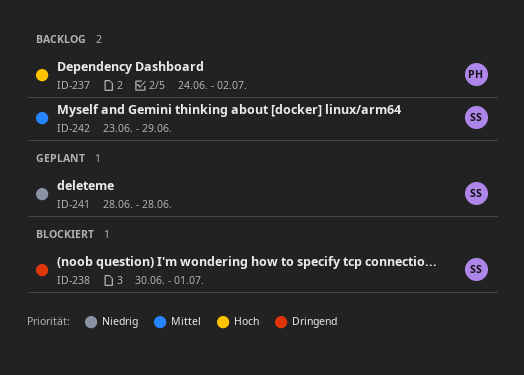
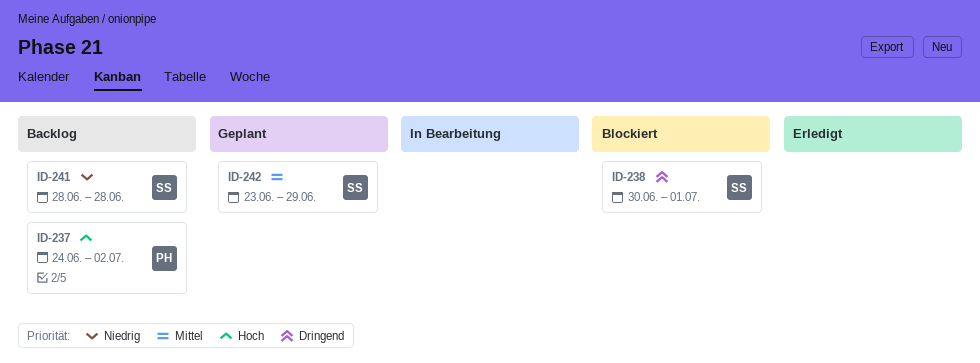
ID-241, status: Geplant -> Backlog
ID-242, status: Backlog -> Geplant

